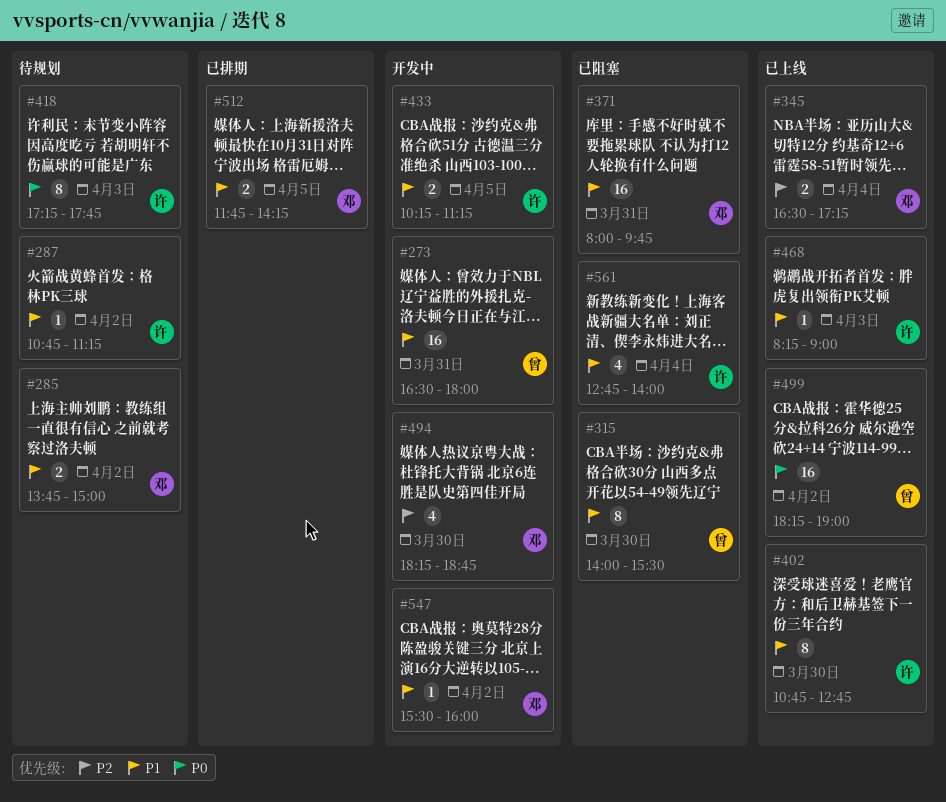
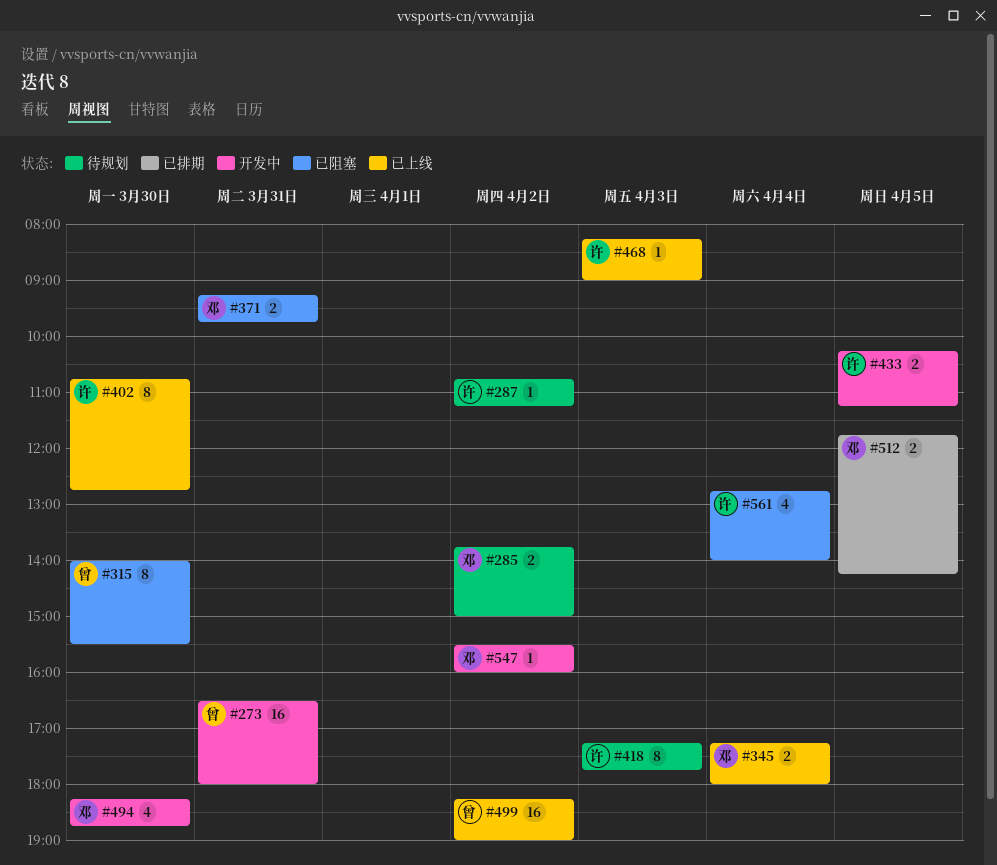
#345, begins: 16:30 -> 17:15
#345, ends: 17:15 -> 18:00
#371, estimate: 16 -> 2
#371, begins: 08:00 -> 09:15

